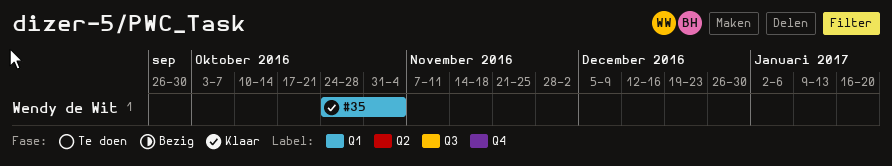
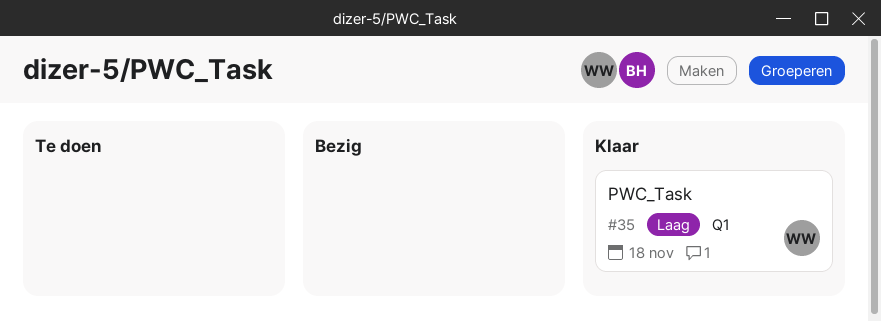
#35, due: Nov 4 -> Nov 18

